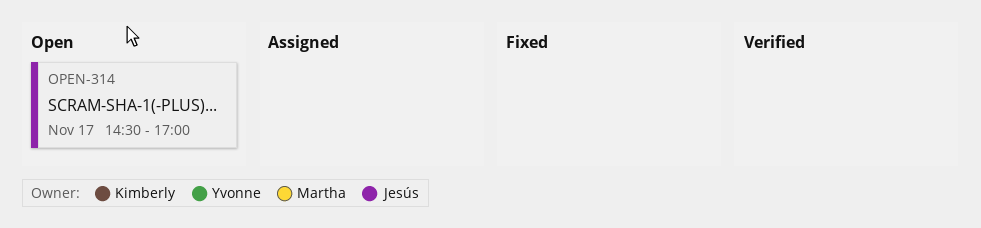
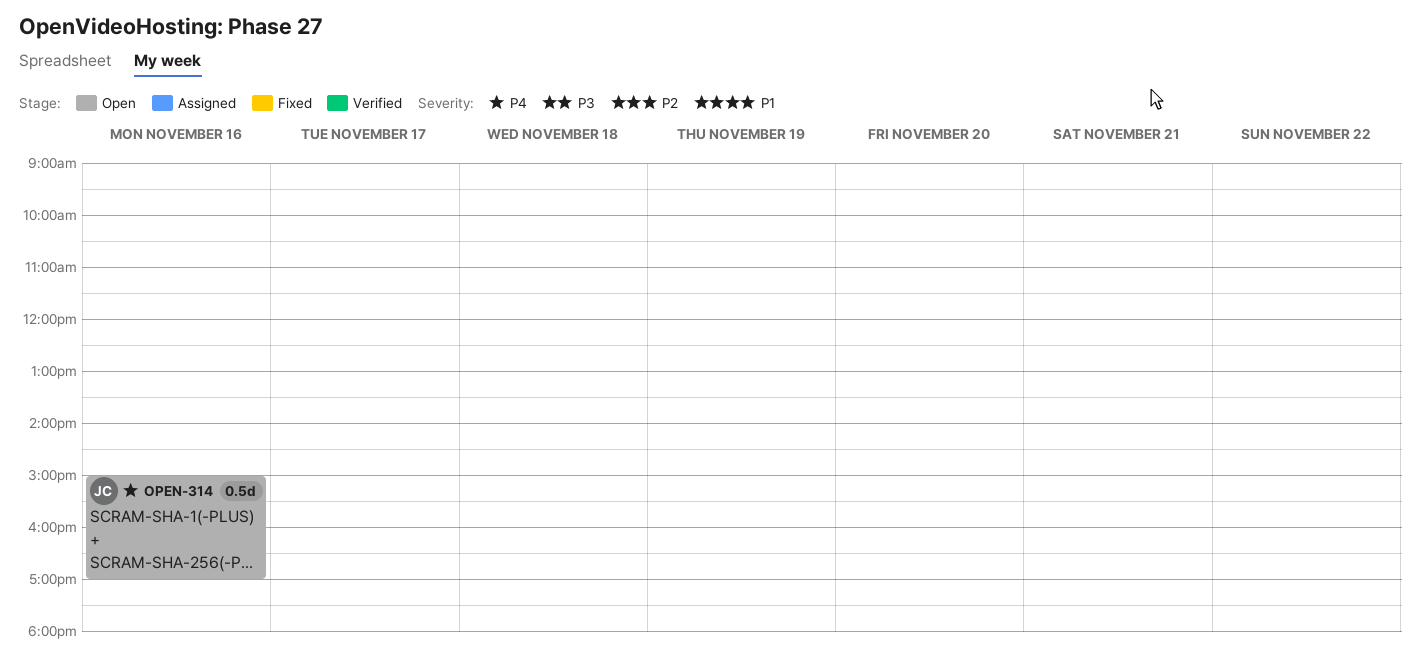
OPEN-314, day: Nov 17 -> Nov 16
OPEN-314, begins: 14:30 -> 15:00

